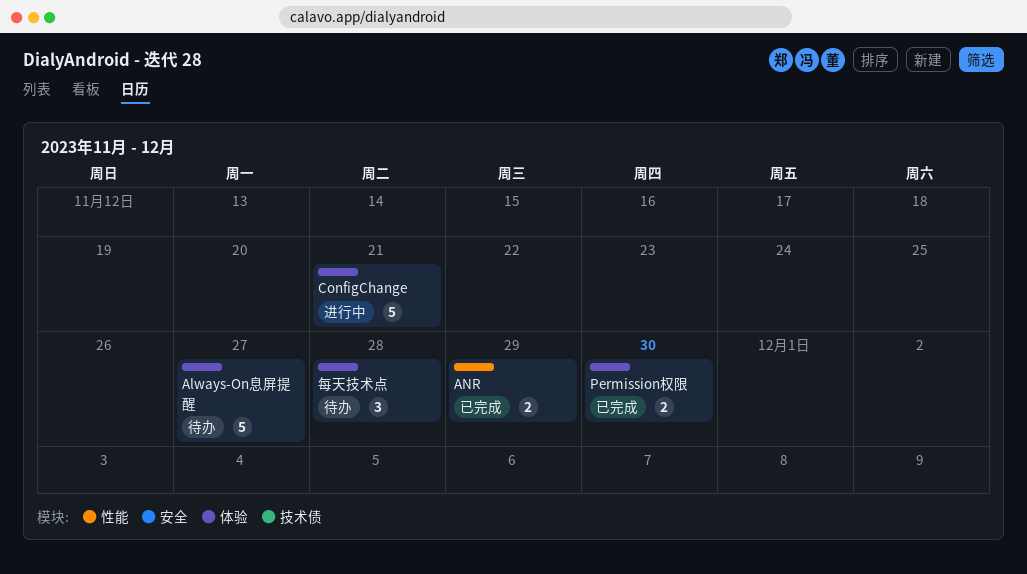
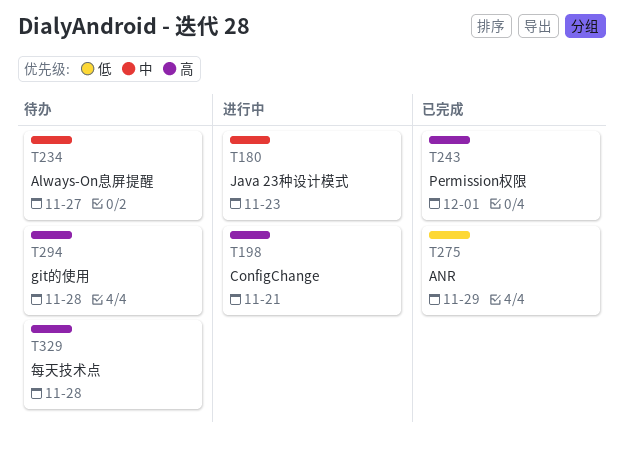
git的使用: none -> present
Java 23种设计模式: none -> present
Permission权限, due: Nov 30 -> Dec 1

